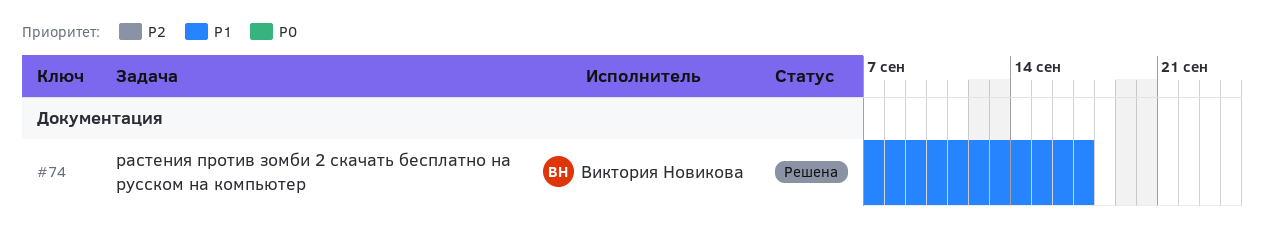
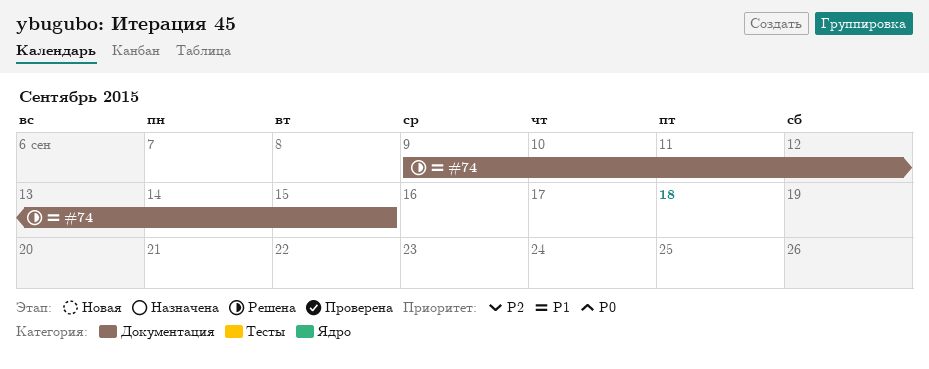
#74, start: Sep 7 -> Sep 9
#74, due: Sep 17 -> Sep 15

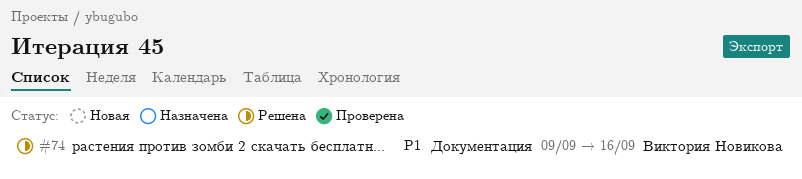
#74, due: Sep 15 -> Sep 16

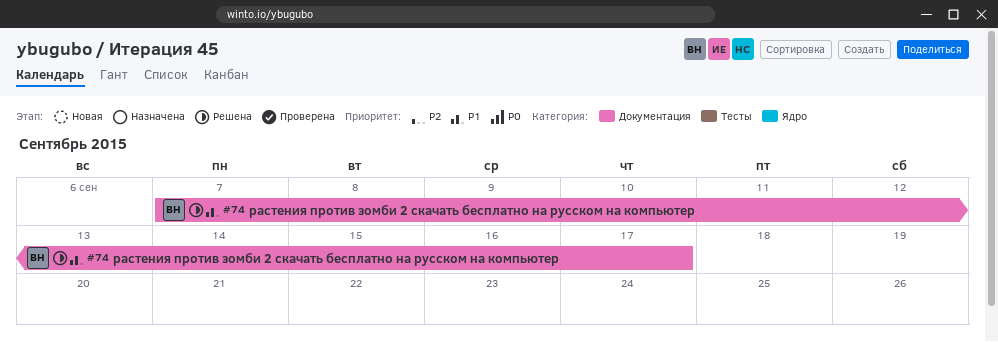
#74, start: Sep 9 -> Sep 7
#74, due: Sep 16 -> Sep 17

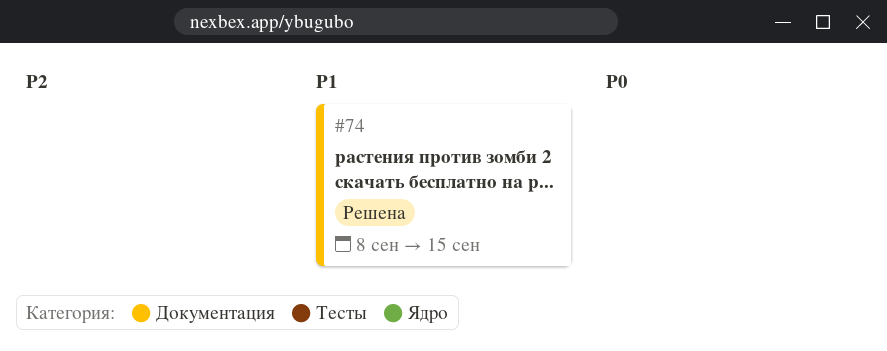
#74, start: Sep 7 -> Sep 8
#74, due: Sep 17 -> Sep 15

